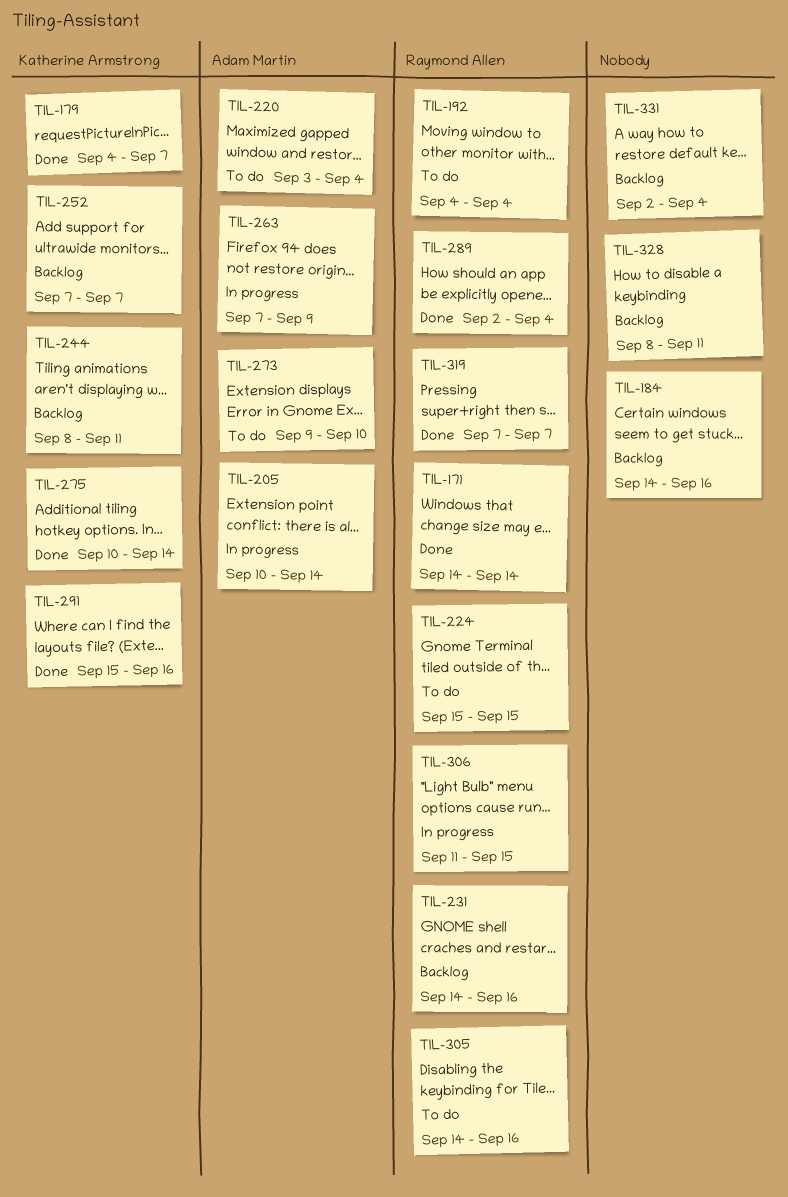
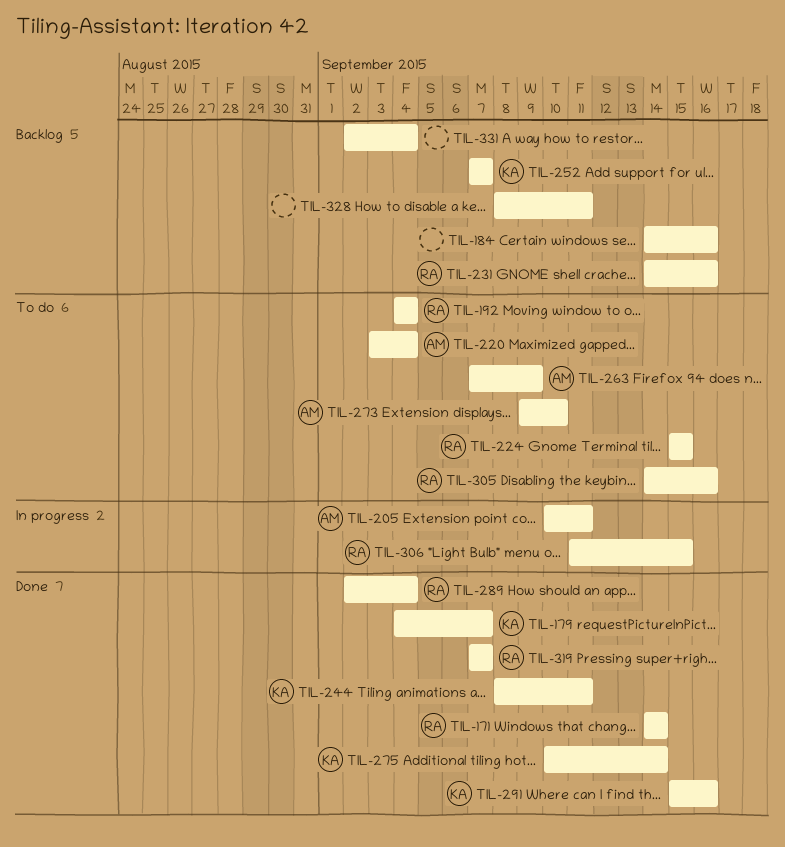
TIL-205, due: Sep 14 -> Sep 11
TIL-244, status: Backlog -> Done
TIL-263, status: In progress -> To do

